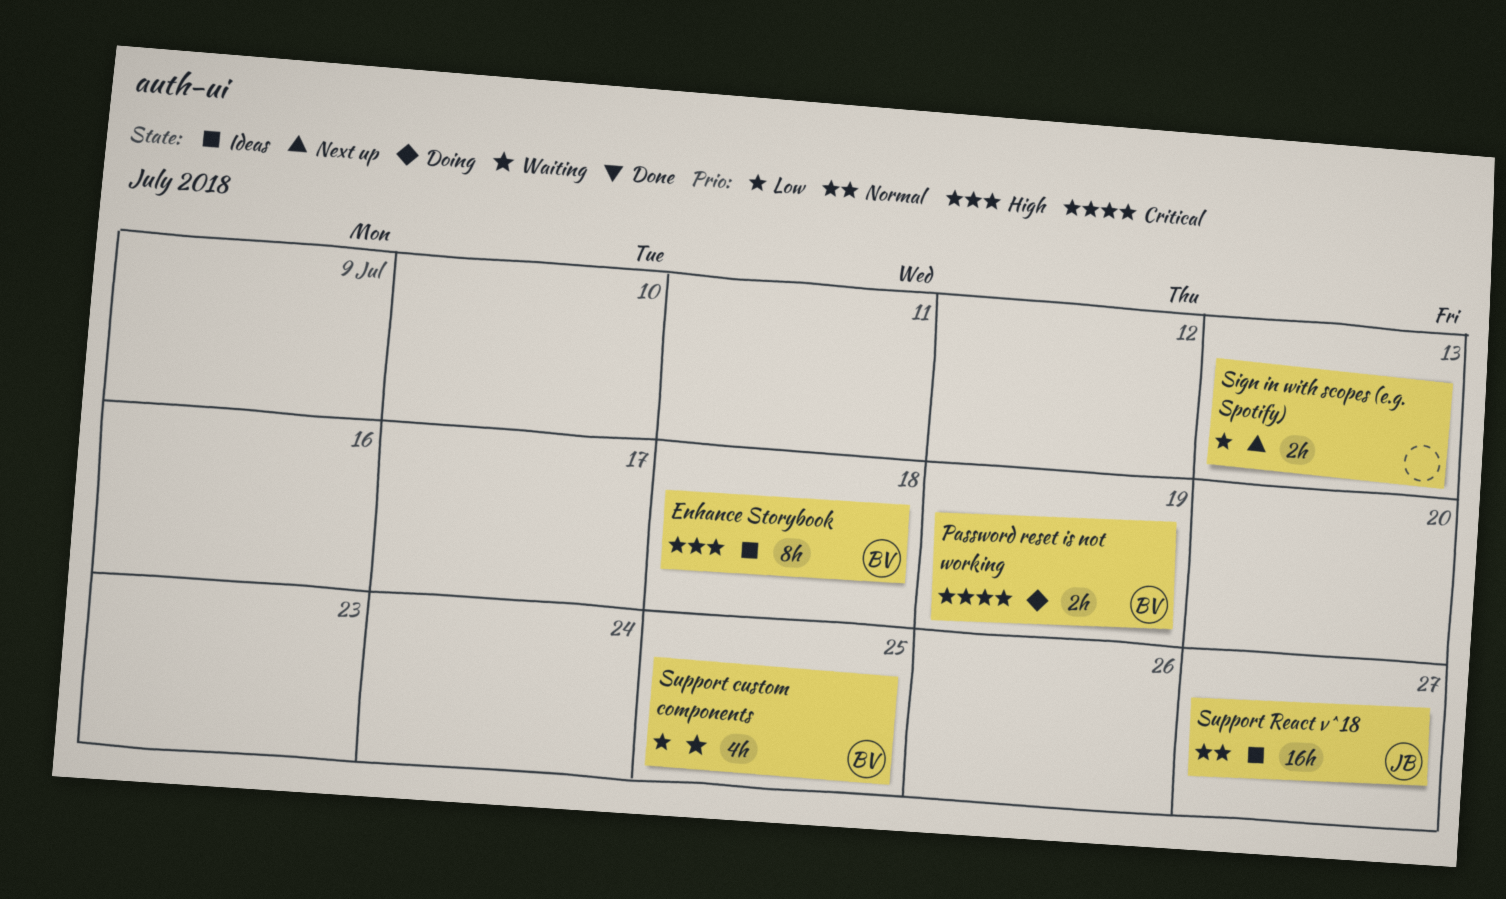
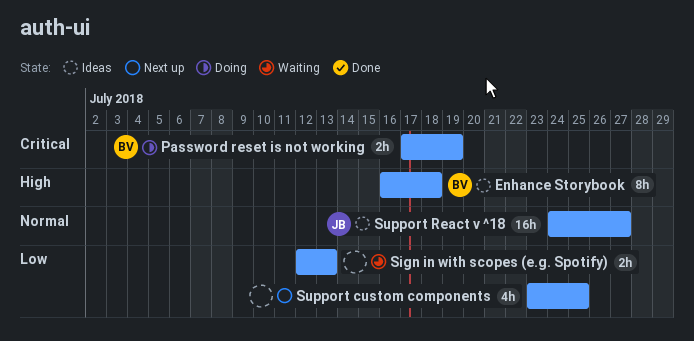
Sign in with scopes (e.g. Spotify), status: Next up -> Waiting
Support custom components, status: Waiting -> Next up
Support custom components, owner: BV -> none

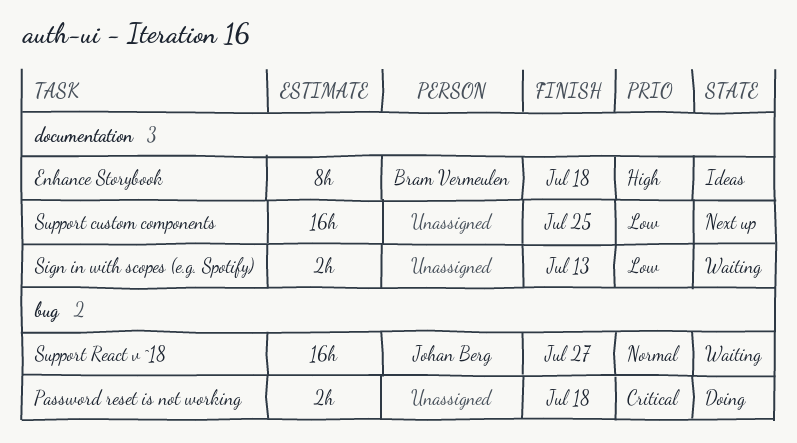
Password reset is not working, owner: Bram Vermeulen -> none
Password reset is not working, due: Jul 19 -> Jul 18
Support custom components, estimate: 4h -> 16h
Support React v ^18, status: Ideas -> Waiting

